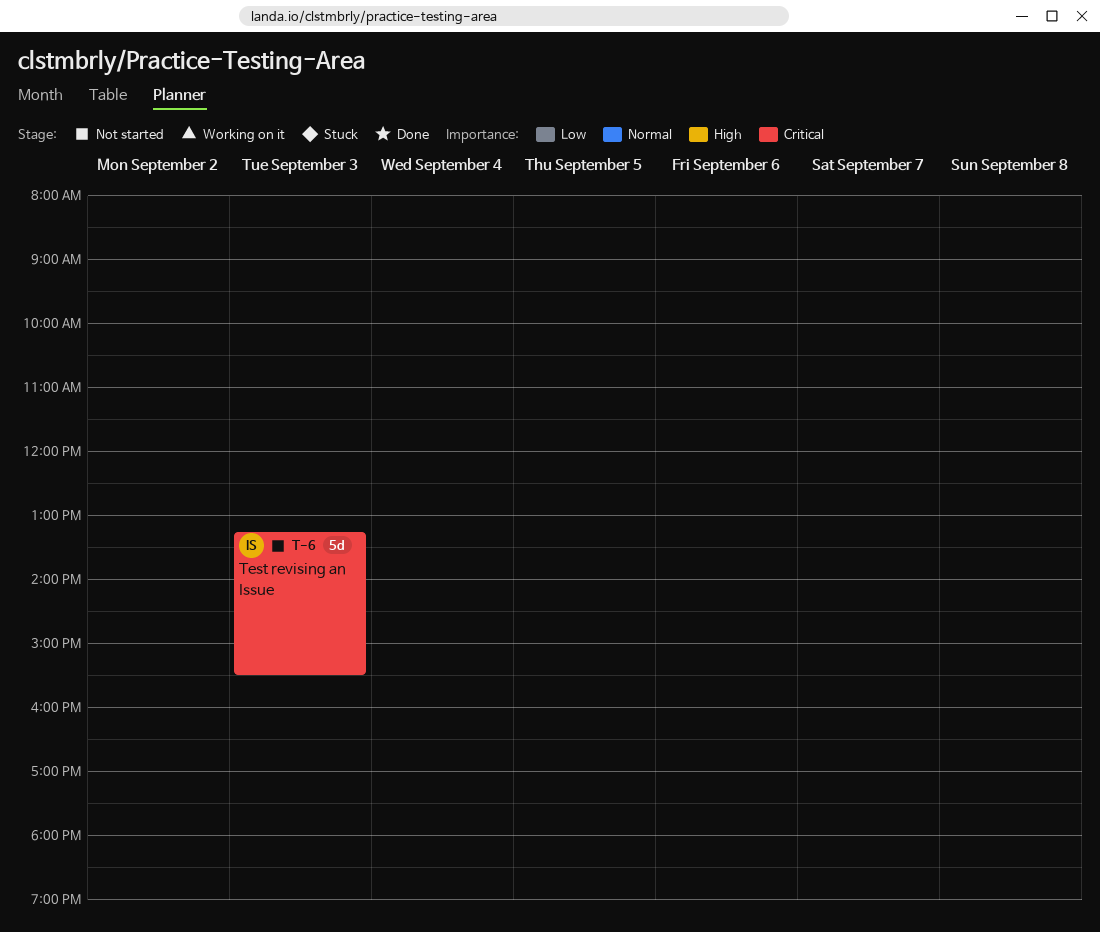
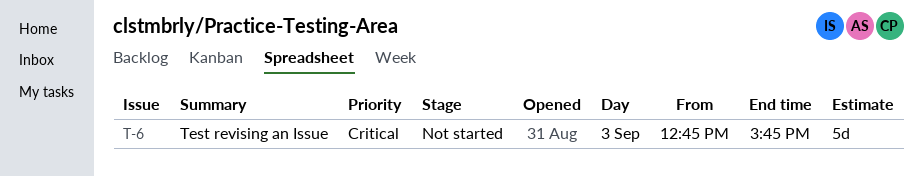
T-6, begins: 13:15 -> 12:45
T-6, ends: 15:30 -> 15:45

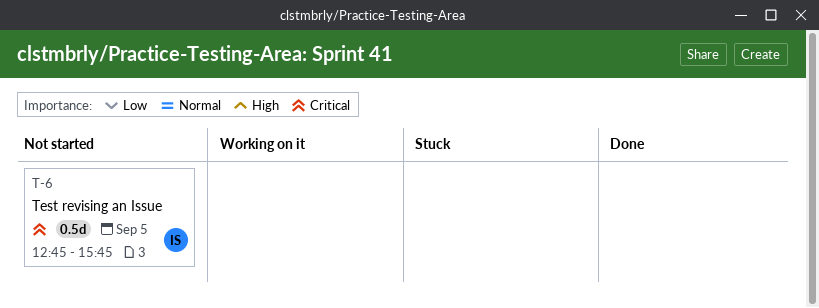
T-6, estimate: 5d -> 0.5d
T-6, day: Sep 3 -> Sep 5

